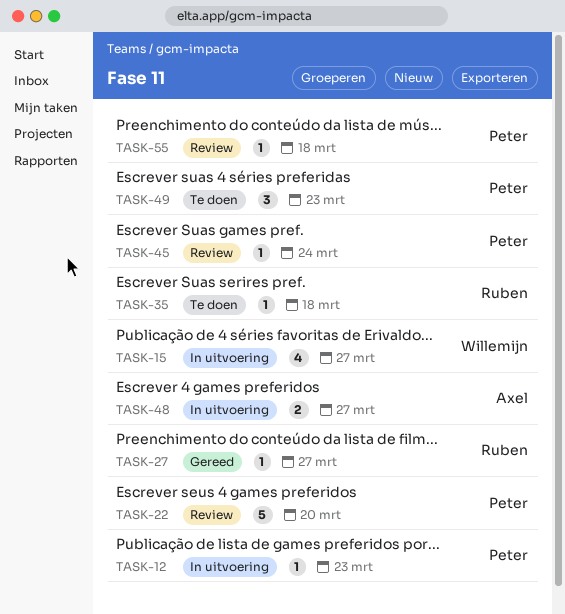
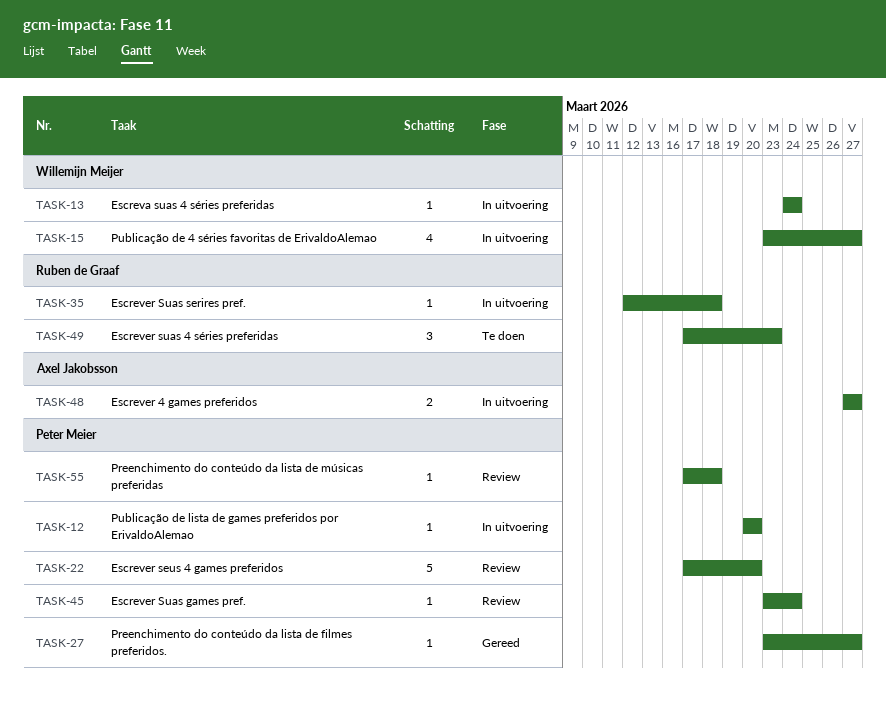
TASK-12, due: Mar 23 -> Mar 20
TASK-13: none -> present
TASK-27, owner: Ruben de Graaf -> Peter Meier
TASK-35, status: Te doen -> In uitvoering
TASK-49, owner: Peter Meier -> Ruben de Graaf

